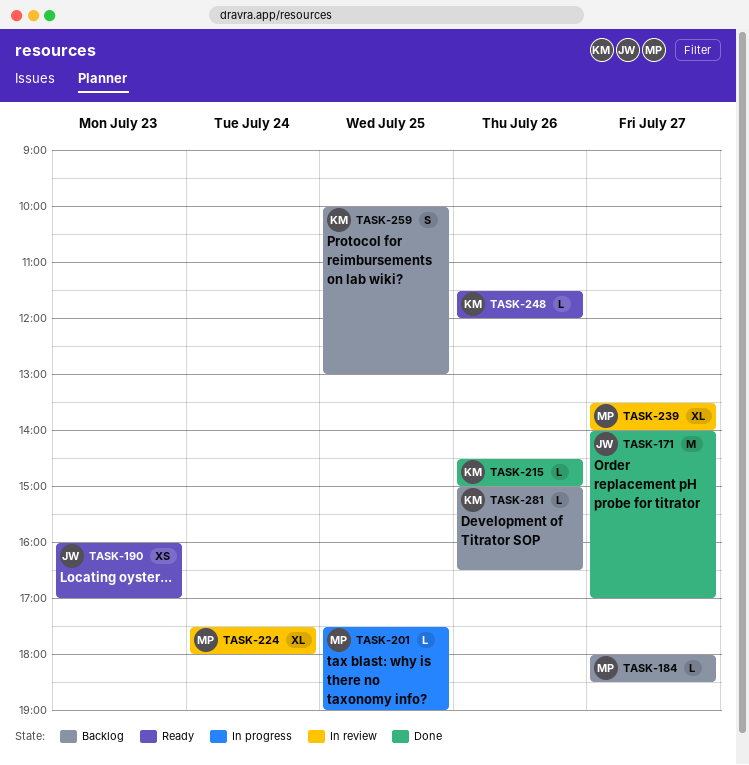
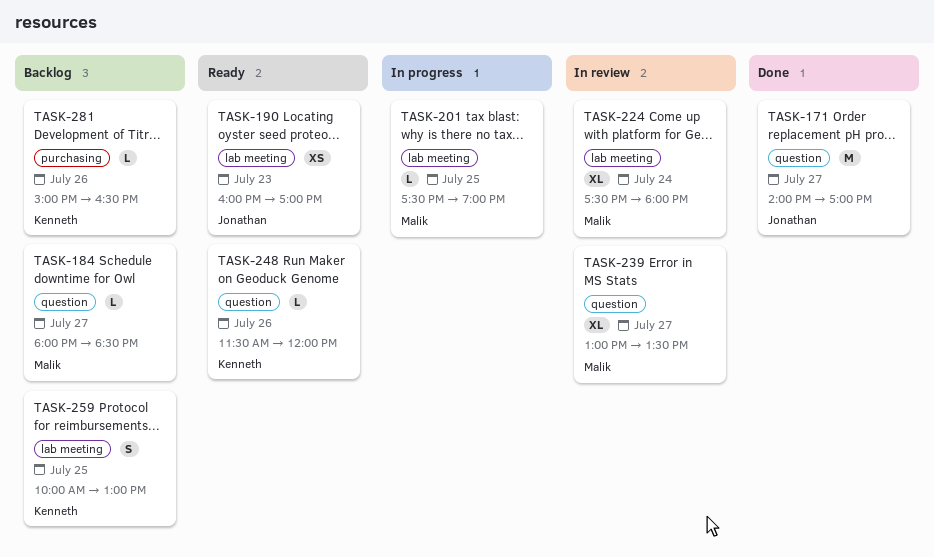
TASK-215: present -> none
TASK-239, begins: 13:30 -> 13:00
TASK-239, ends: 14:00 -> 13:30

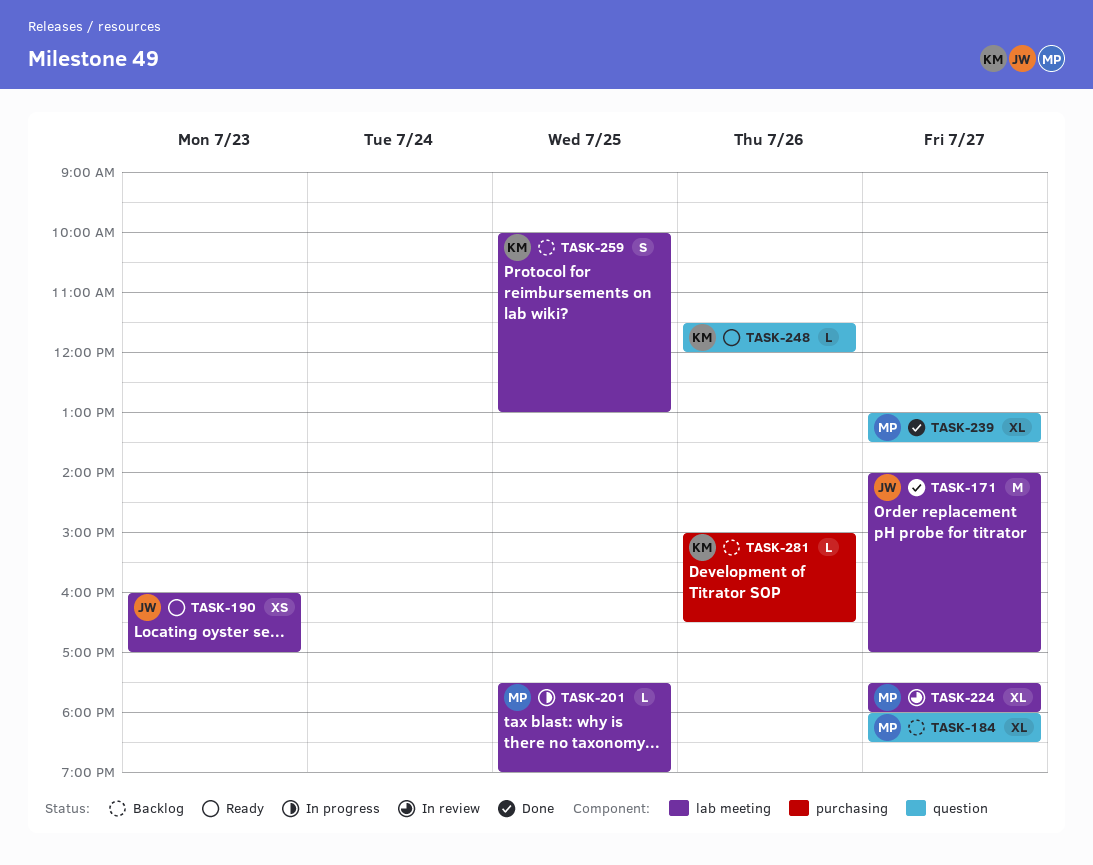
TASK-171, label: question -> lab meeting
TASK-184, estimate: L -> XL
TASK-224, day: Jul 24 -> Jul 27
TASK-239, status: In review -> Done

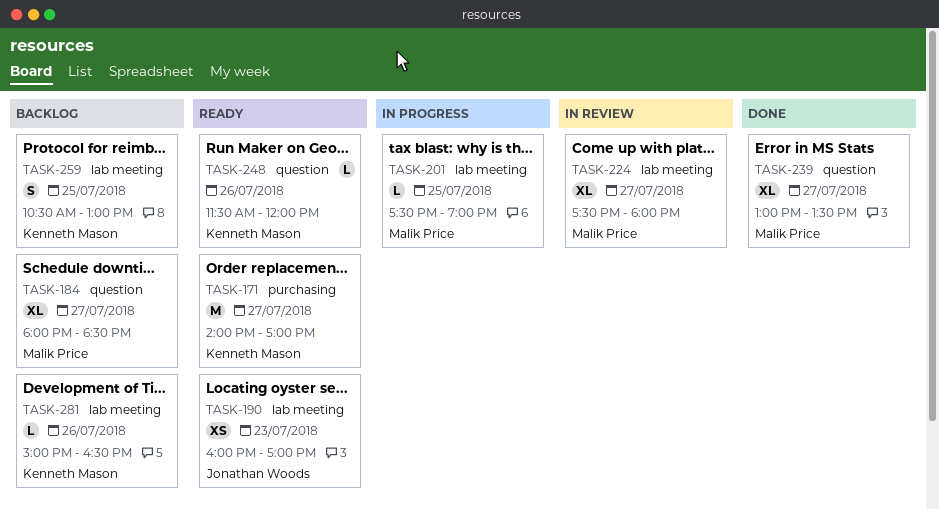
TASK-171, status: Done -> Ready
TASK-171, owner: Jonathan Woods -> Kenneth Mason
TASK-171, label: lab meeting -> purchasing
TASK-259, begins: 10:00 -> 10:30
TASK-281, label: purchasing -> lab meeting

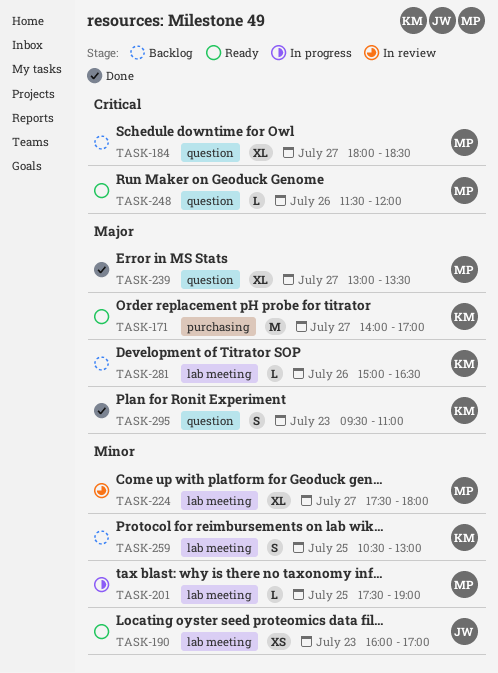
TASK-248, owner: Kenneth Mason -> Malik Price
TASK-295: none -> present

